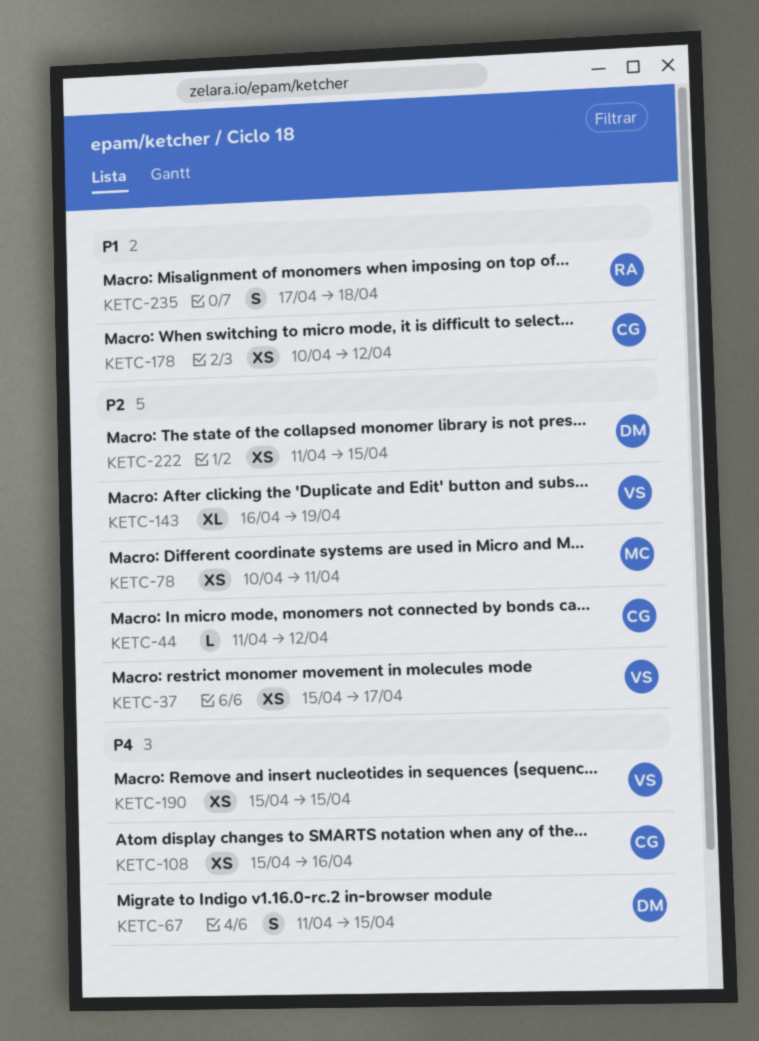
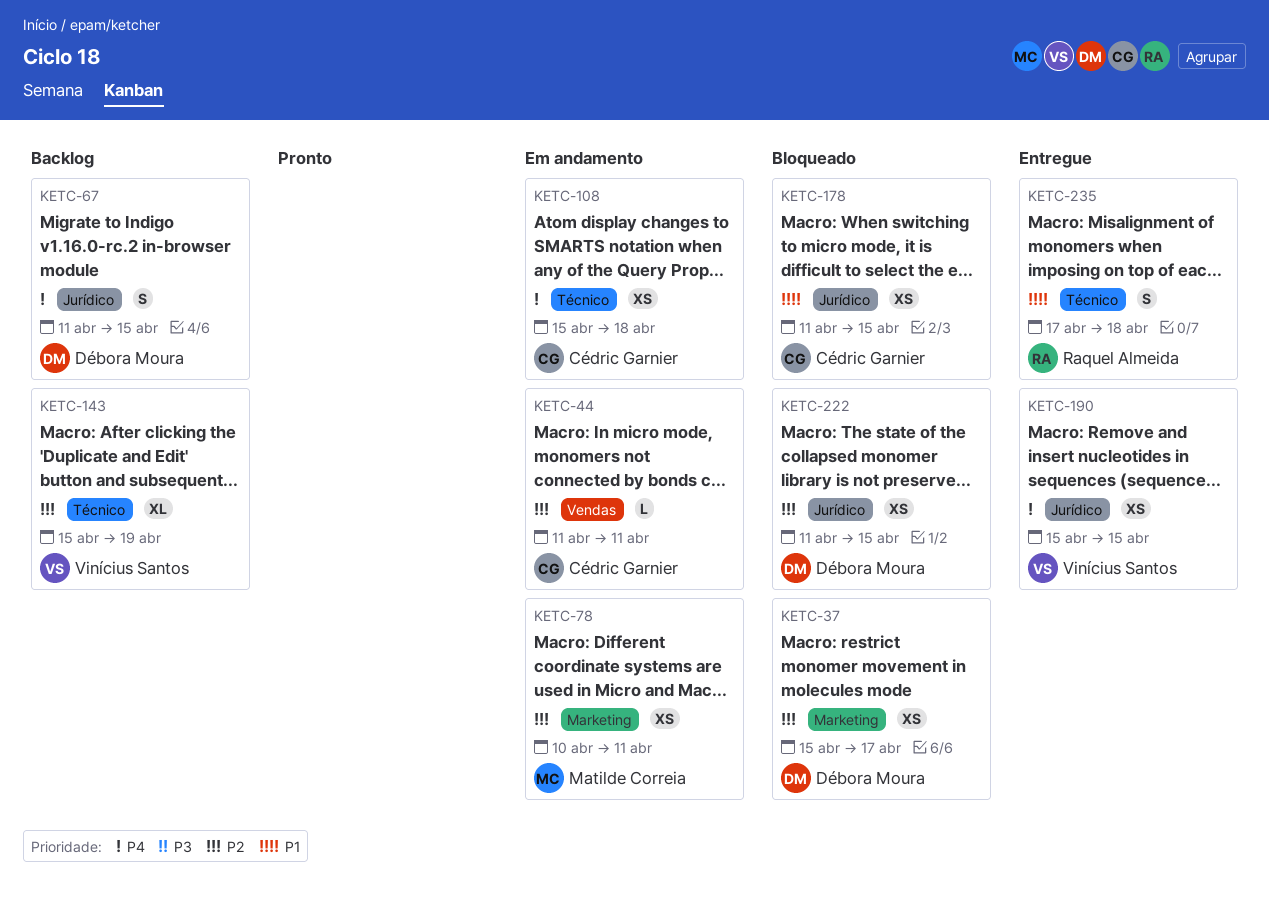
KETC-37, owner: Vinícius Santos -> Débora Moura
KETC-44, due: Apr 12 -> Apr 11
KETC-108, due: Apr 16 -> Apr 18
KETC-143, start: Apr 16 -> Apr 15
KETC-178, start: Apr 10 -> Apr 11
KETC-178, due: Apr 12 -> Apr 15

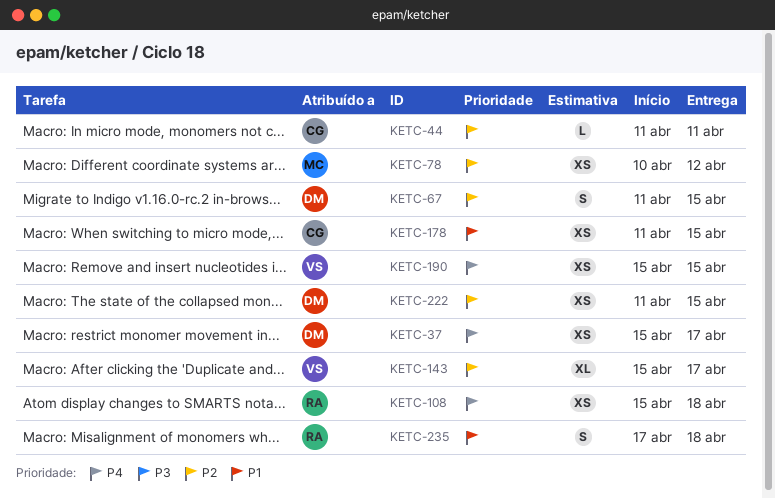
KETC-37, priority: P2 -> P4
KETC-67, priority: P4 -> P2
KETC-78, due: Apr 11 -> Apr 12
KETC-108, owner: Cédric Garnier -> Raquel Almeida
KETC-143, due: Apr 19 -> Apr 17

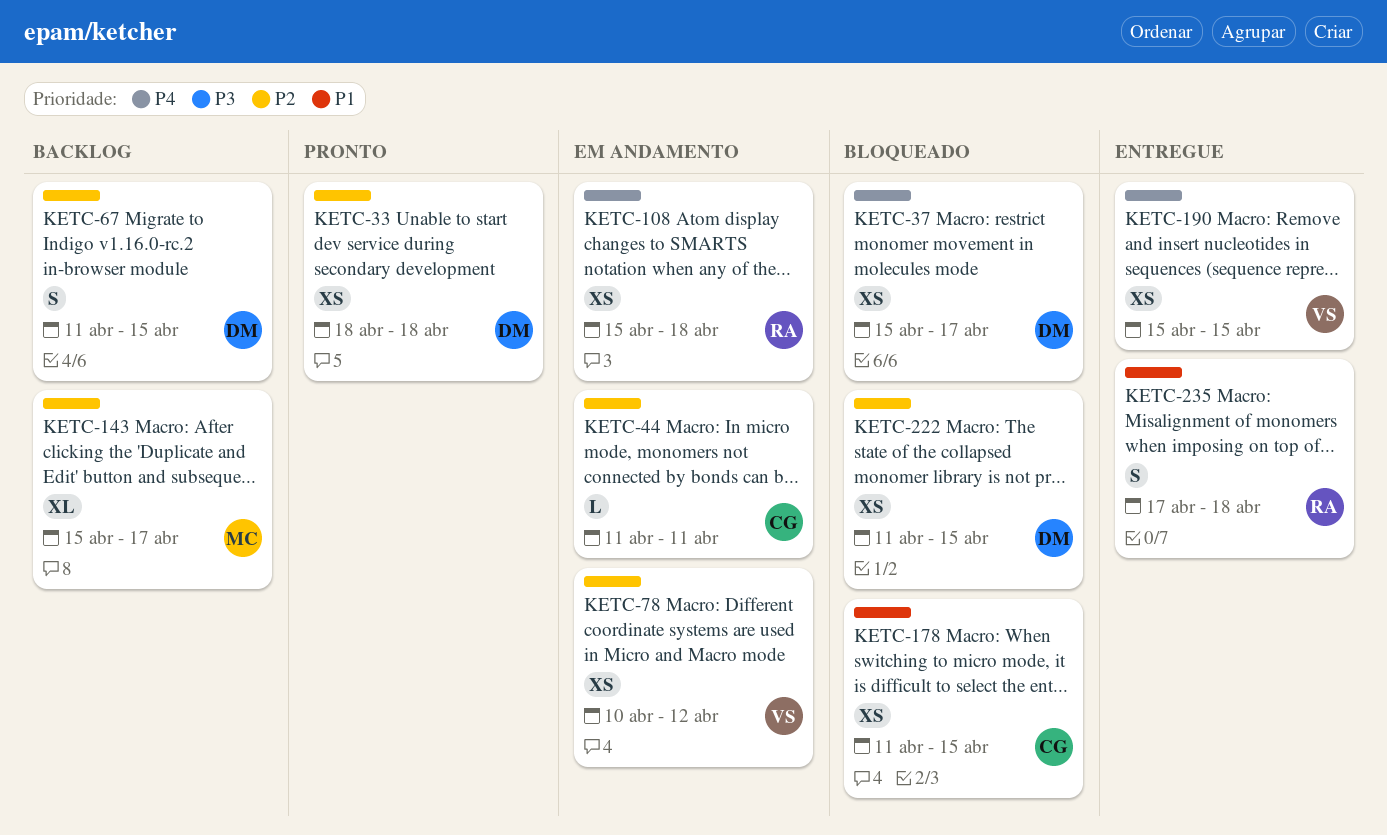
KETC-33: none -> present
KETC-78, owner: MC -> VS
KETC-143, owner: VS -> MC

